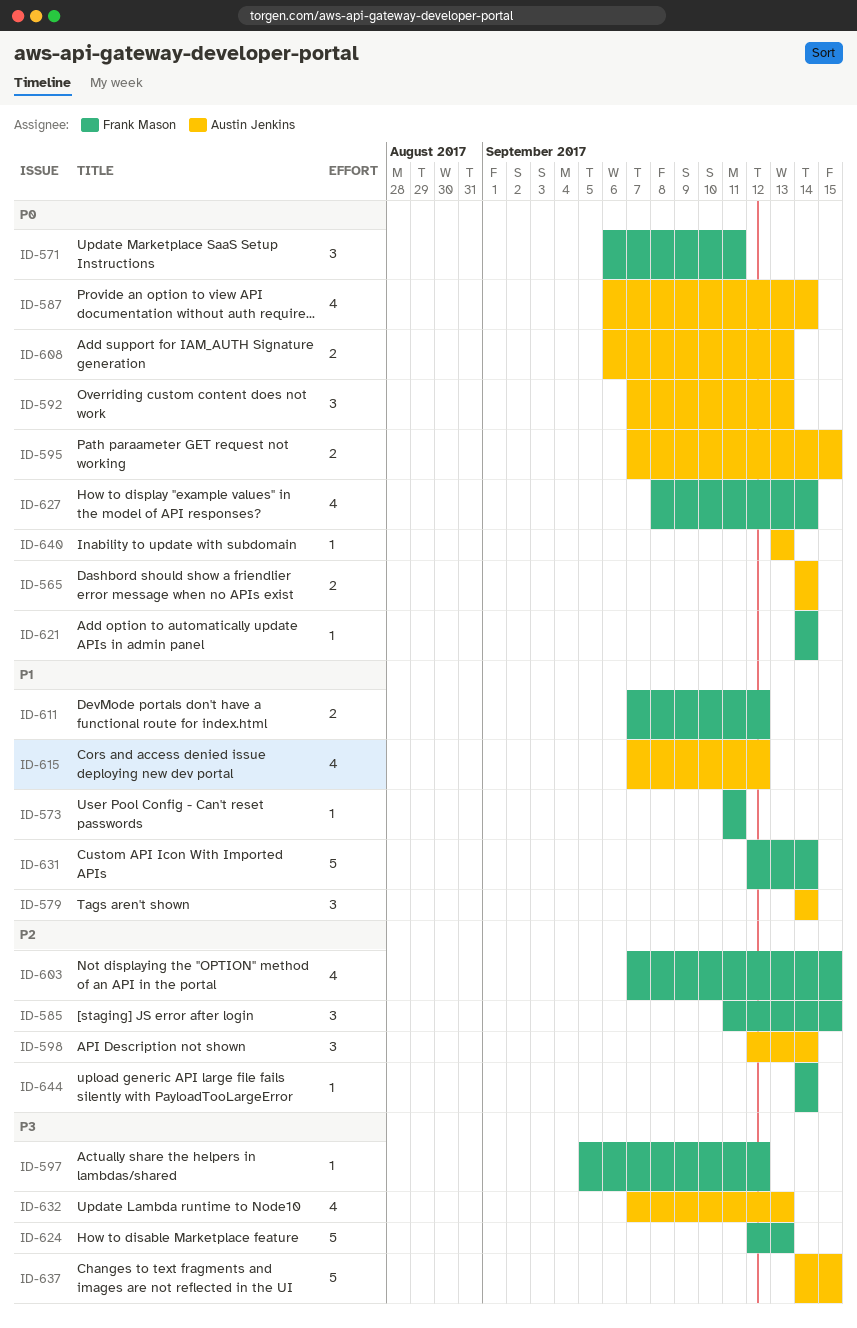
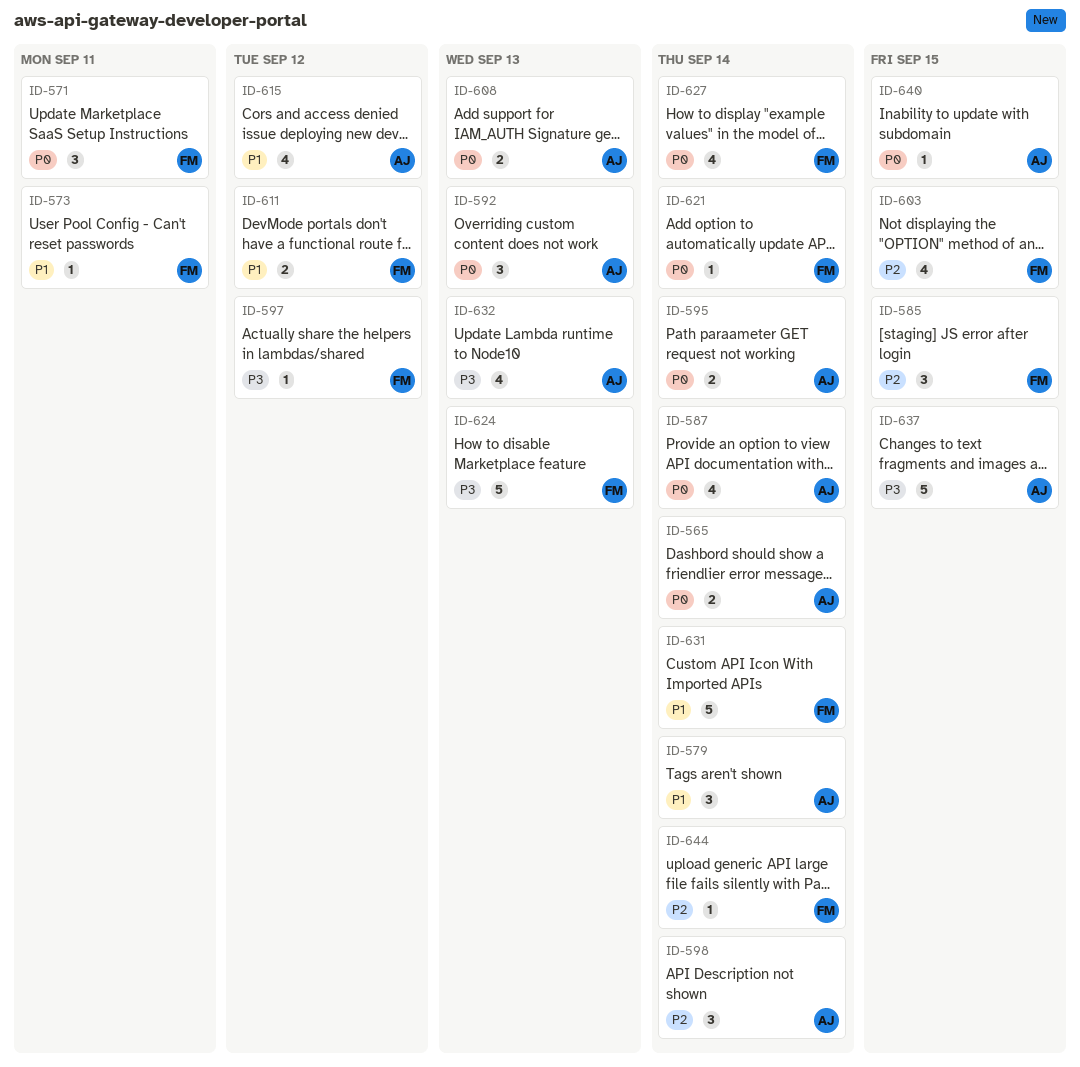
ID-595, due: Sep 15 -> Sep 14
ID-640, due: Sep 13 -> Sep 15

